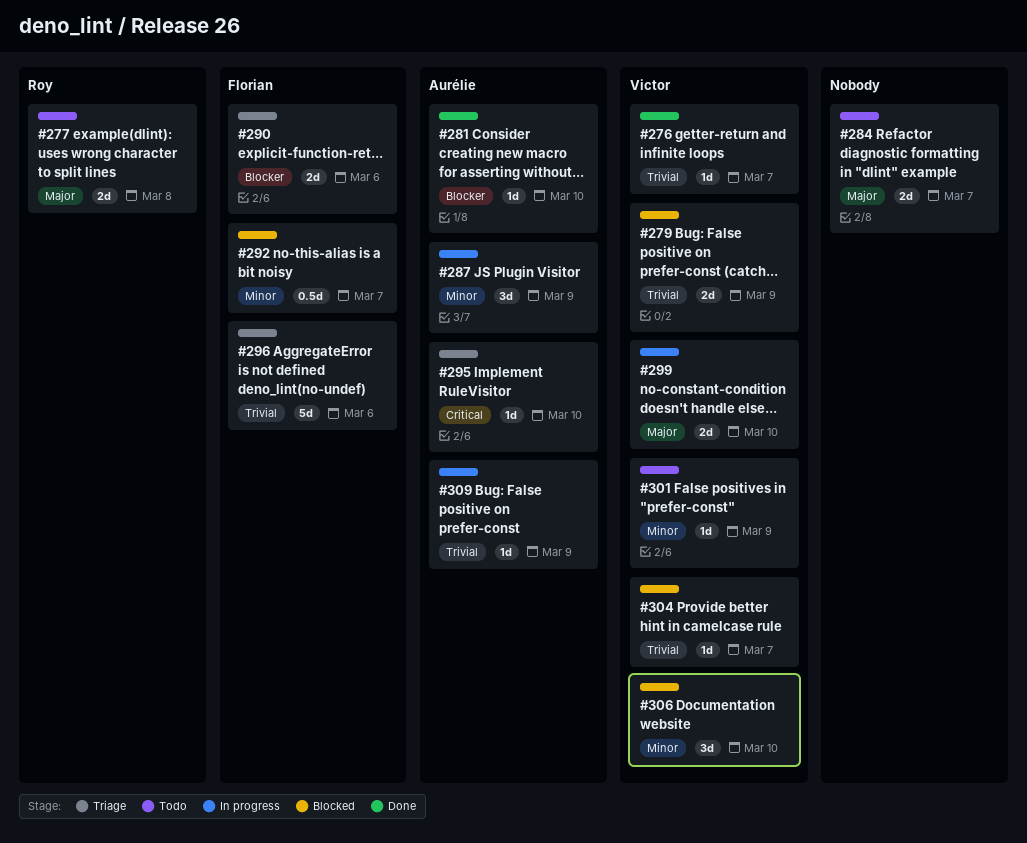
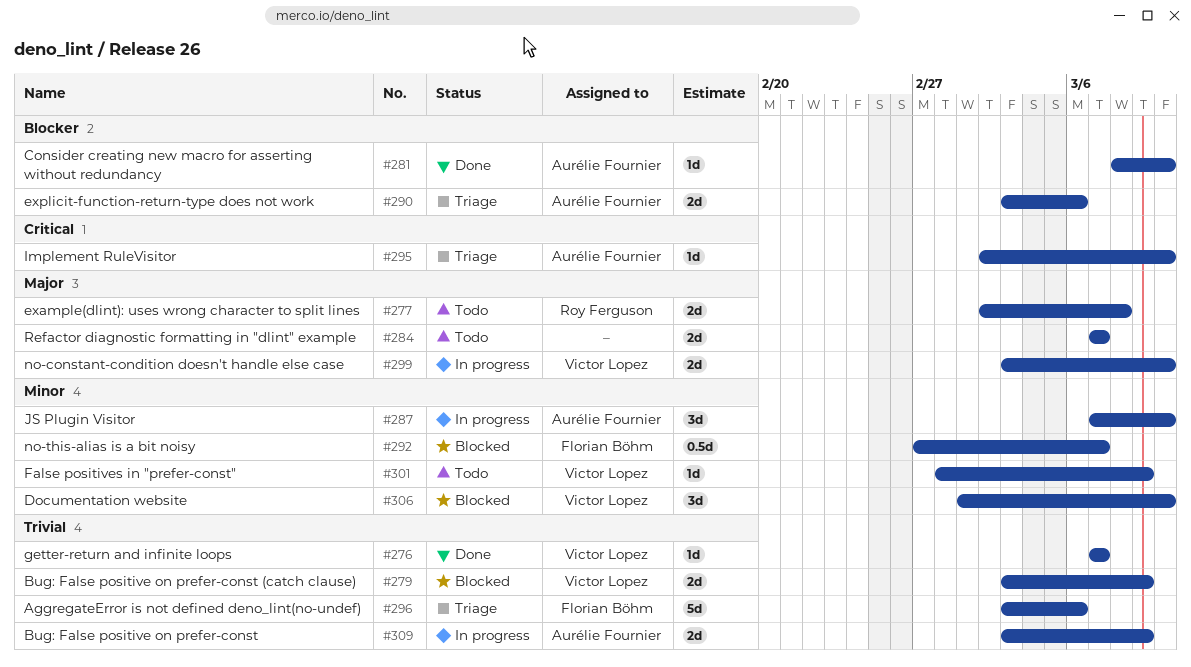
#287, due: Mar 9 -> Mar 10
#290, owner: Florian Böhm -> Aurélie Fournier
#304: present -> none
#309, estimate: 1d -> 2d

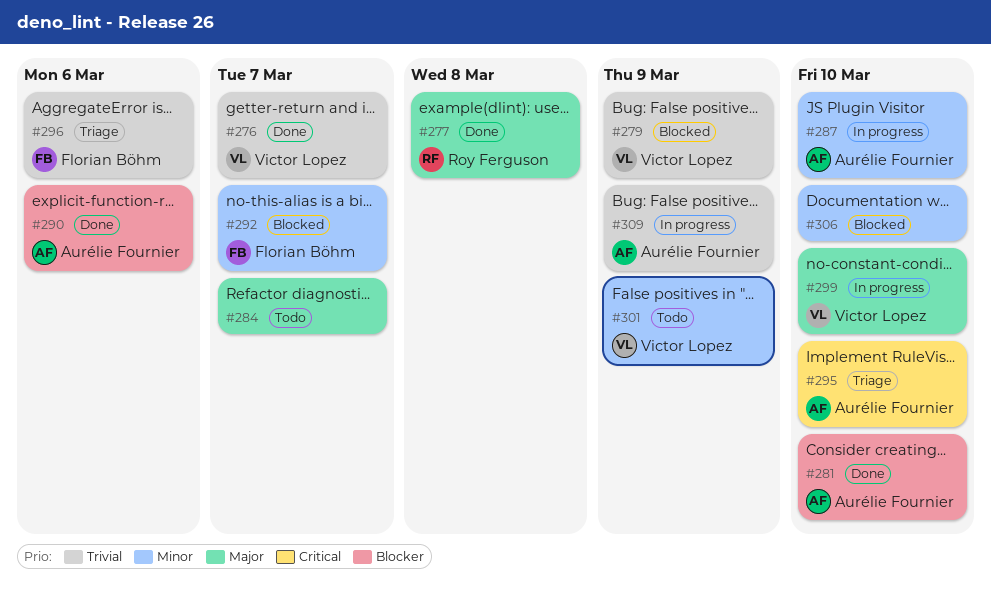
#277, status: Todo -> Done
#290, status: Triage -> Done
#306, owner: Victor Lopez -> none

